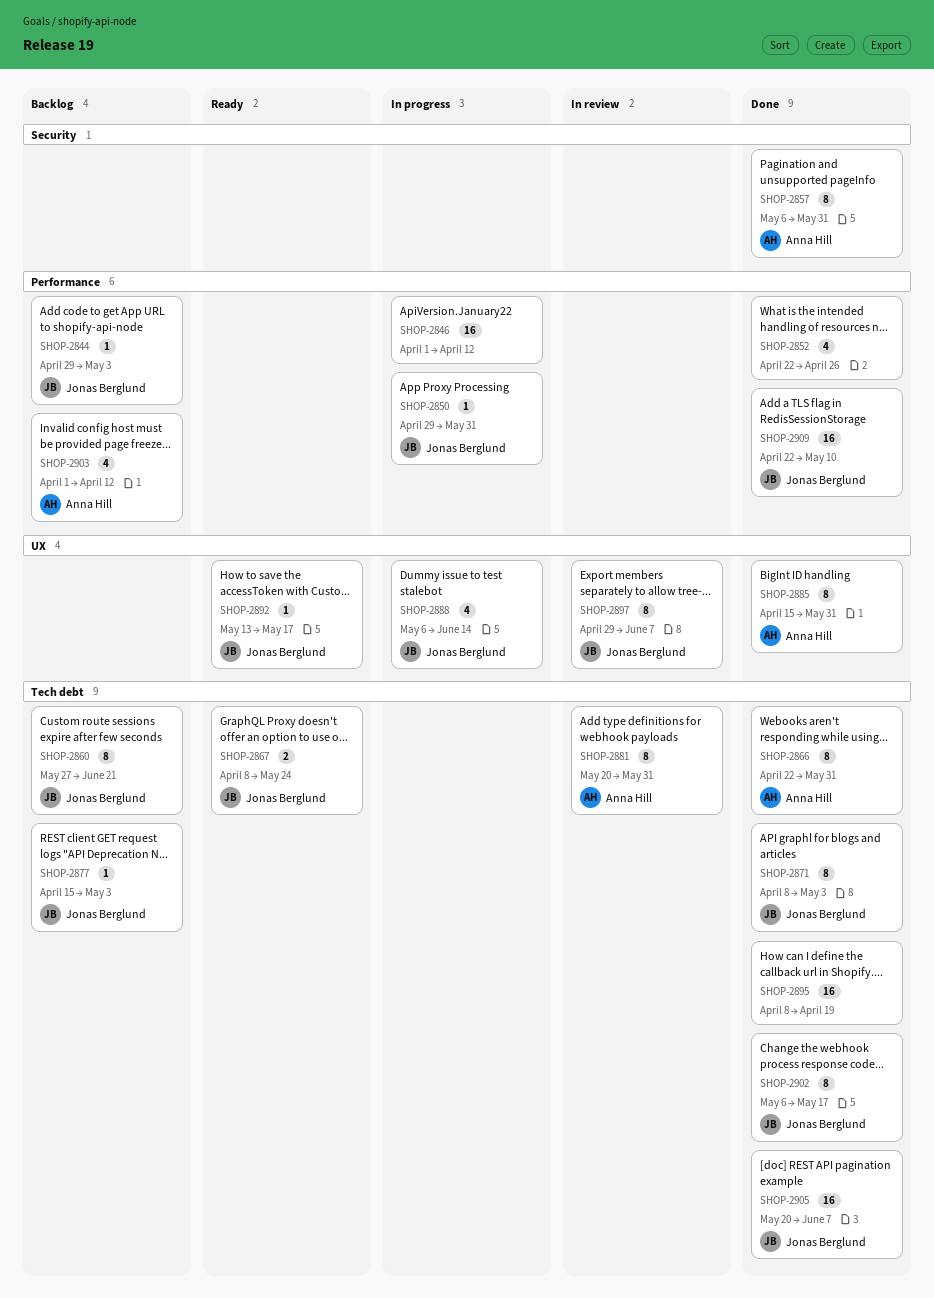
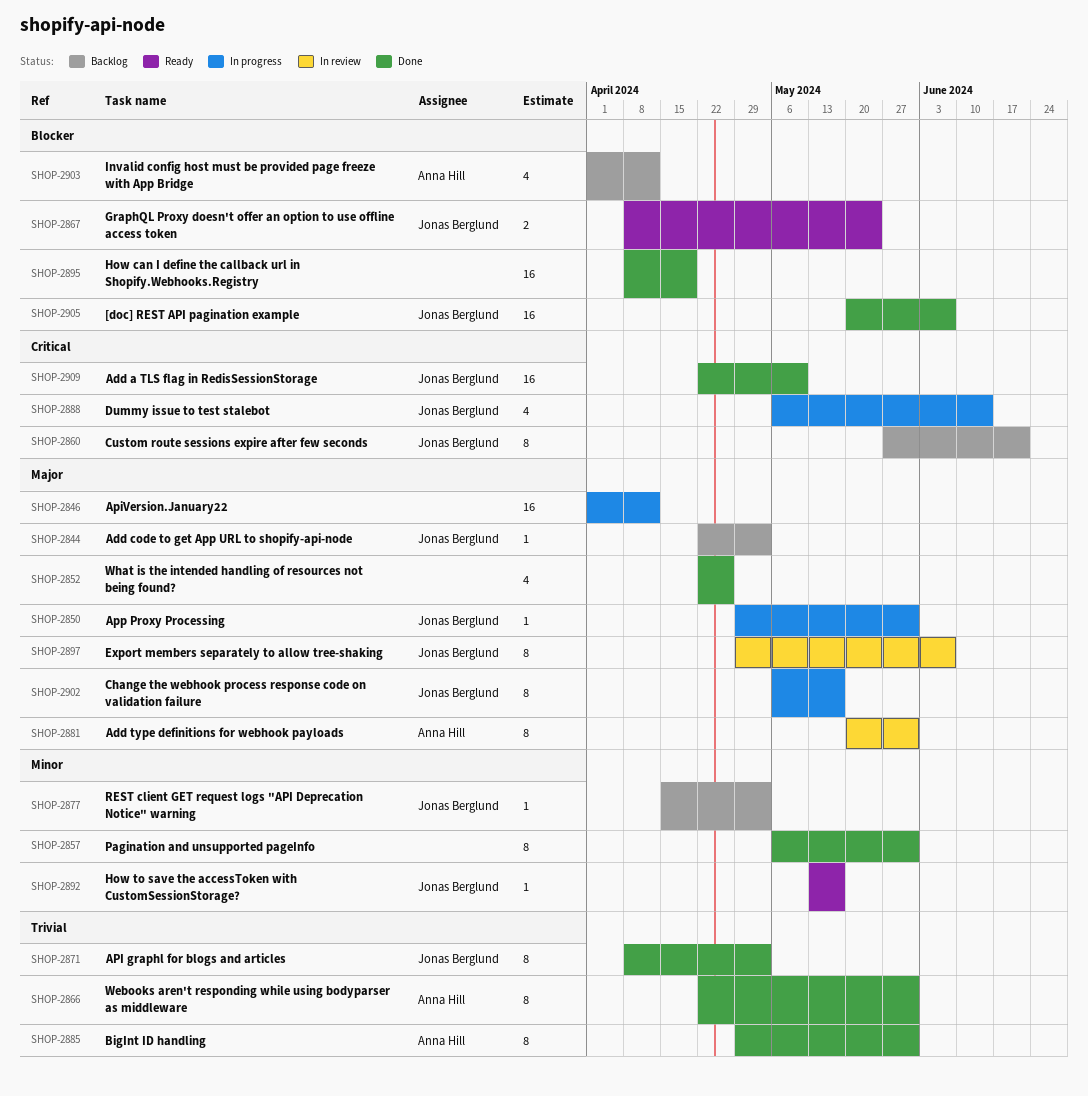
SHOP-2844, start: Apr 29 -> Apr 22
SHOP-2857, owner: Anna Hill -> none
SHOP-2885, start: Apr 15 -> Apr 29
SHOP-2902, status: Done -> In progress

